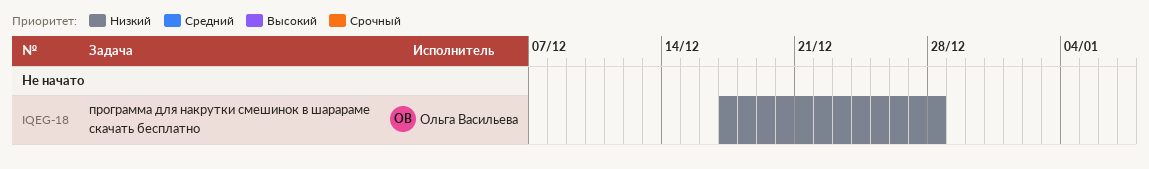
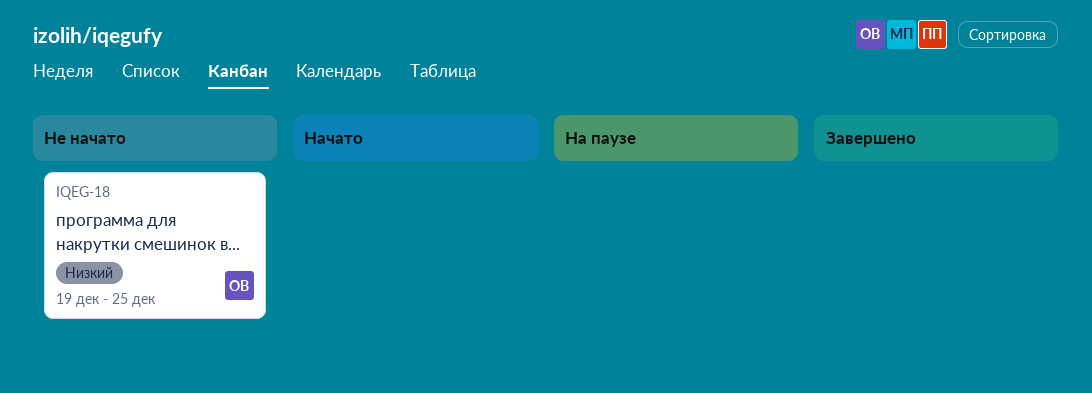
IQEG-18, start: Dec 17 -> Dec 19
IQEG-18, due: Dec 28 -> Dec 25

